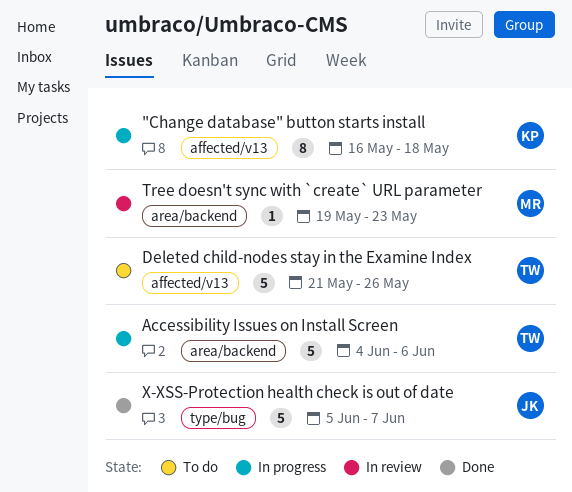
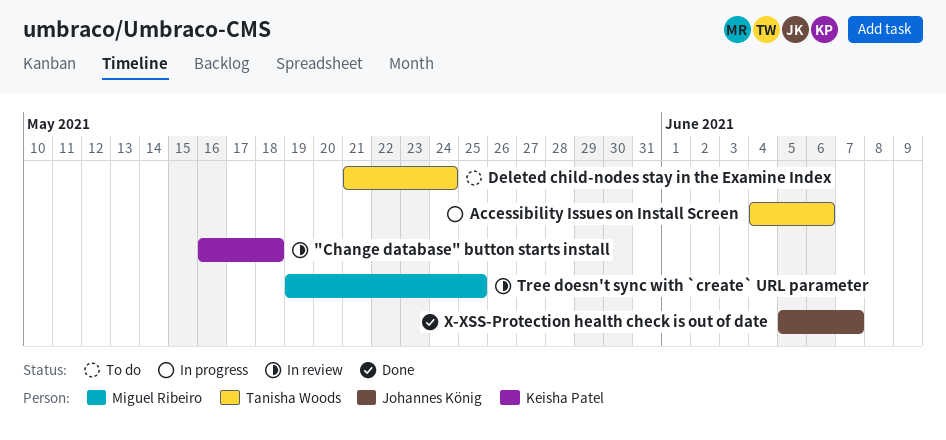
"Change database" button starts install, status: In progress -> In review
Deleted child-nodes stay in the Examine Index, due: May 26 -> May 24
Tree doesn't sync with `create` URL parameter, due: May 23 -> May 25

